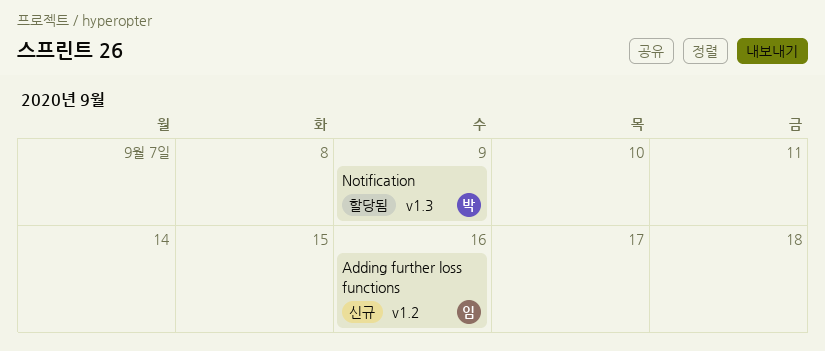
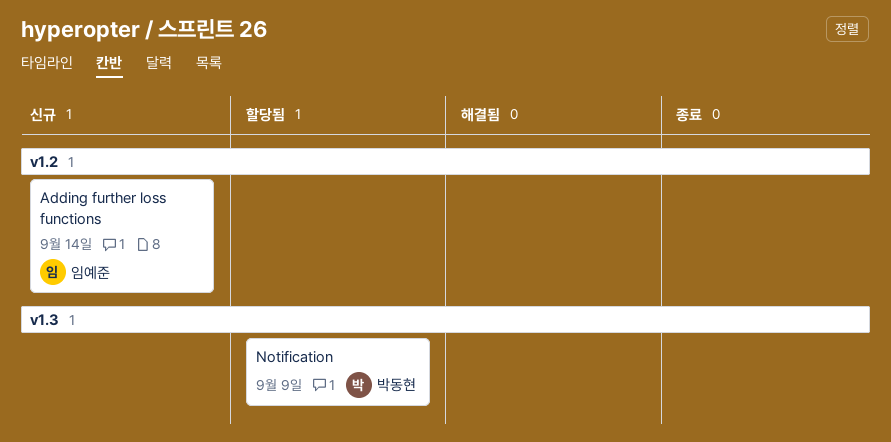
Adding further loss functions, due: Sep 16 -> Sep 14

